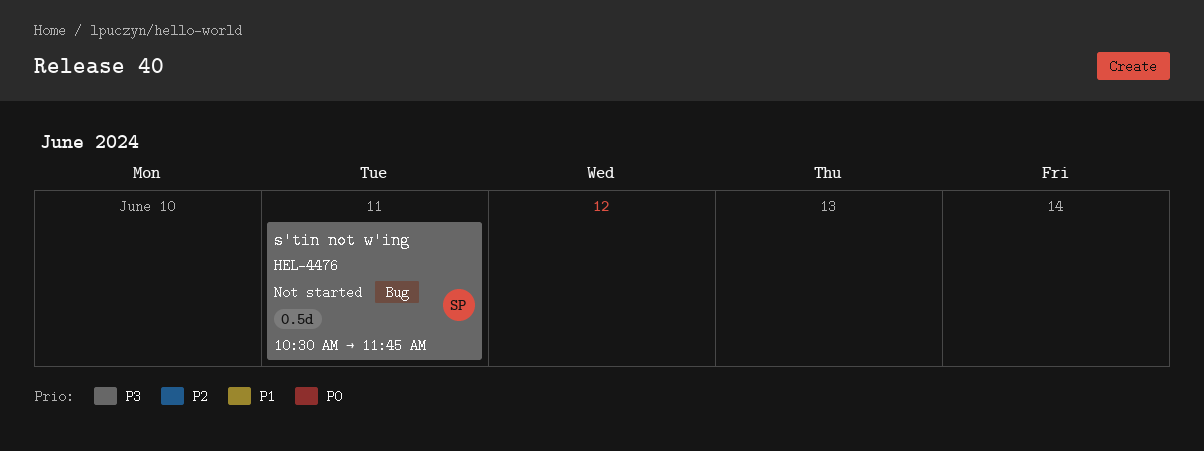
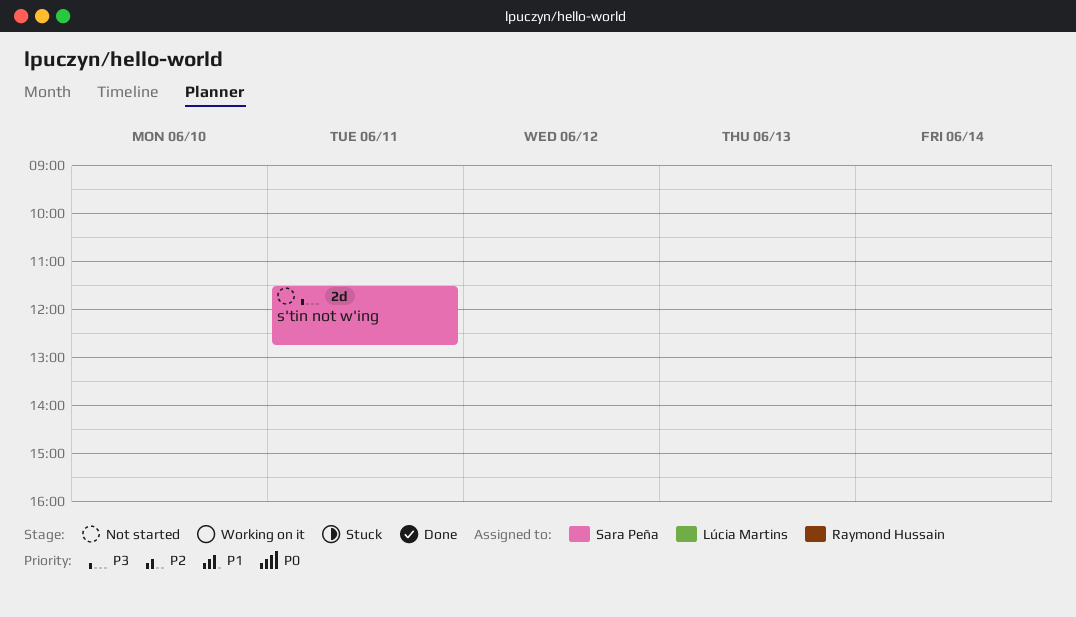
s'tin not w'ing, estimate: 0.5d -> 2d
s'tin not w'ing, begins: 10:30 -> 11:30
s'tin not w'ing, ends: 11:45 -> 12:45

